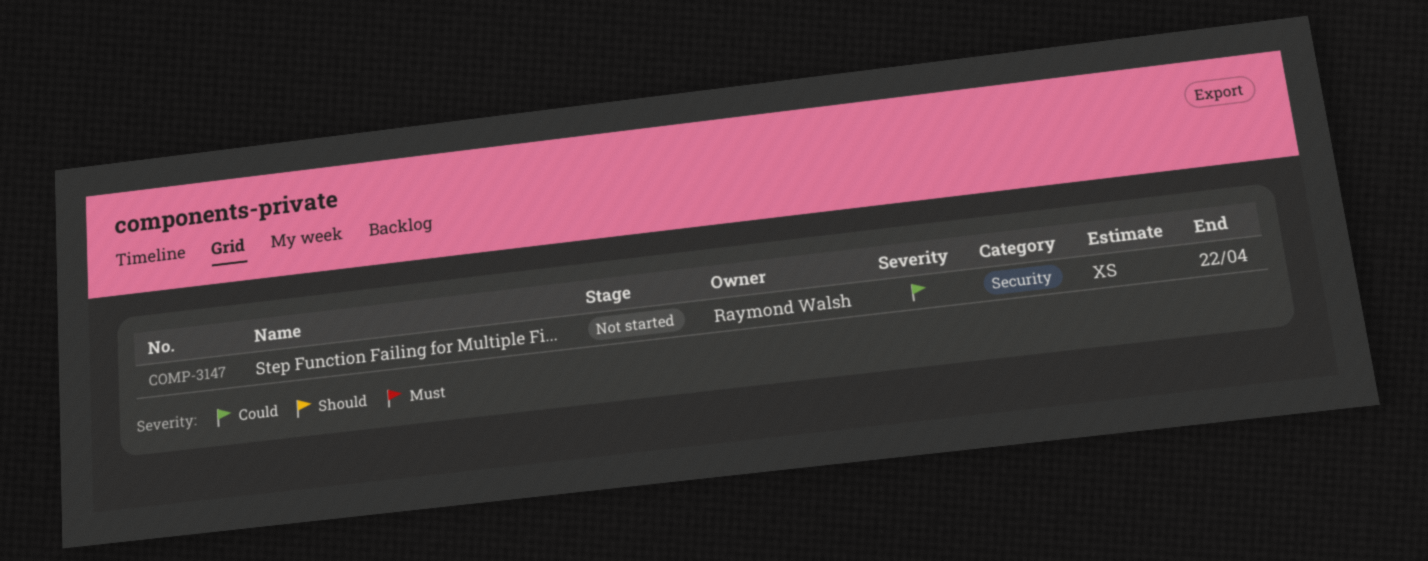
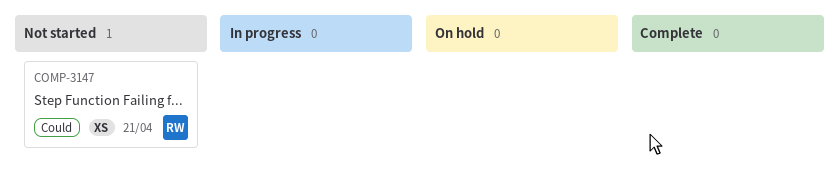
COMP-3147, due: Apr 22 -> Apr 21

